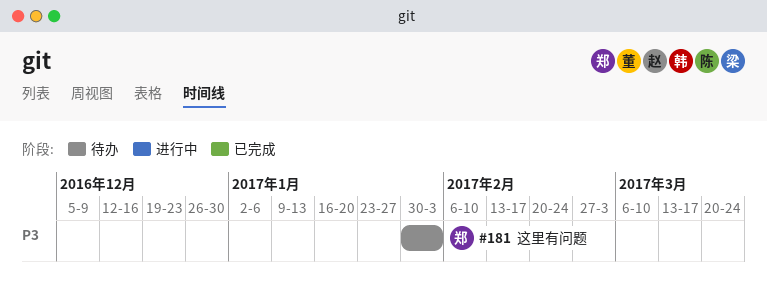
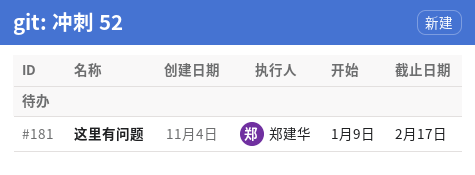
#181, start: Jan 30 -> Jan 9
#181, due: Feb 3 -> Feb 17

